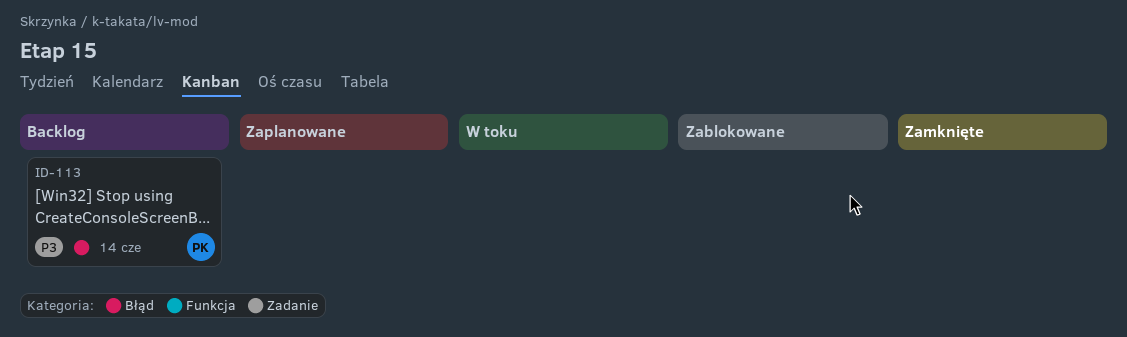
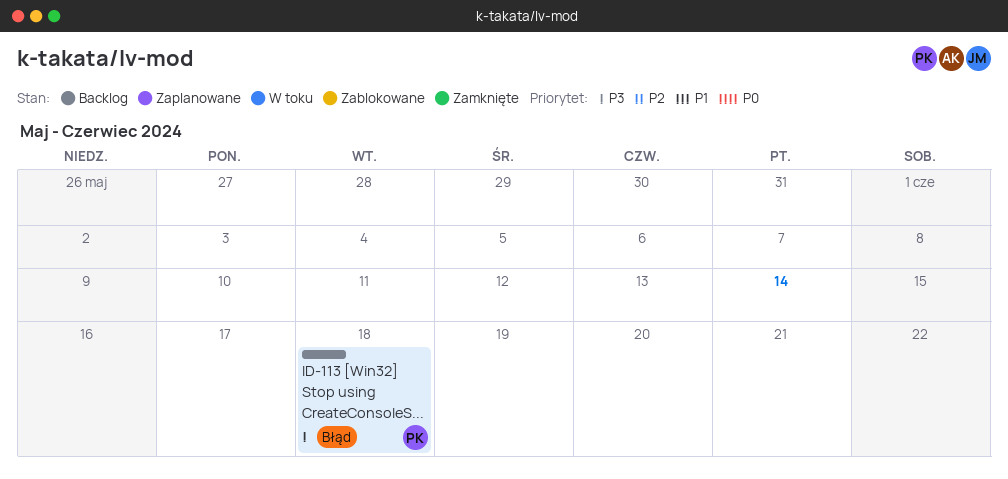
ID-113, due: Jun 14 -> Jun 18

